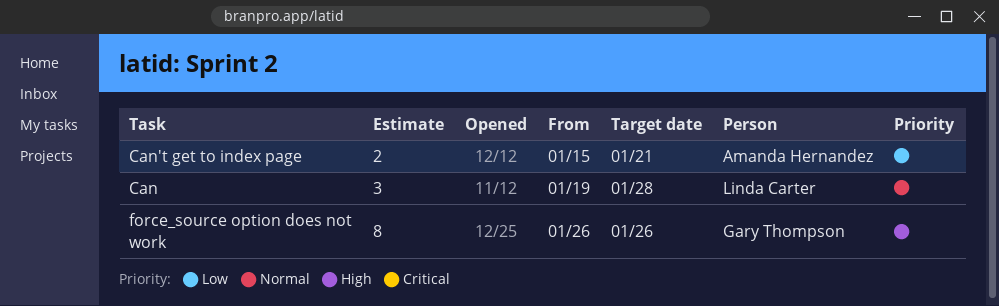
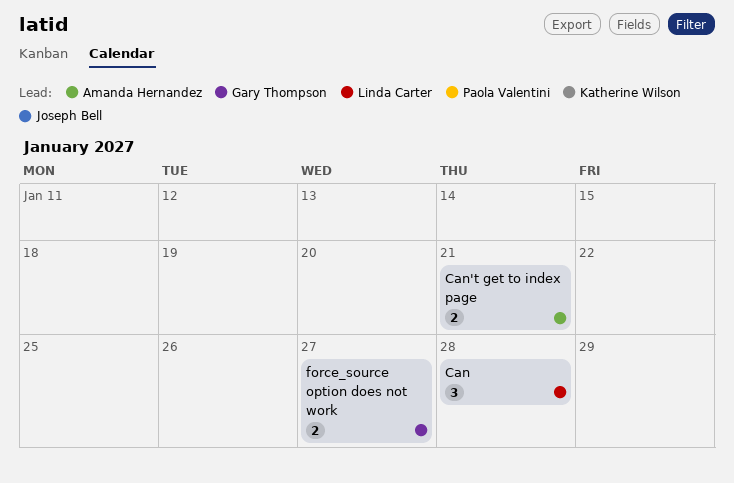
force_source option does not work, estimate: 8 -> 2
force_source option does not work, due: Jan 26 -> Jan 27

